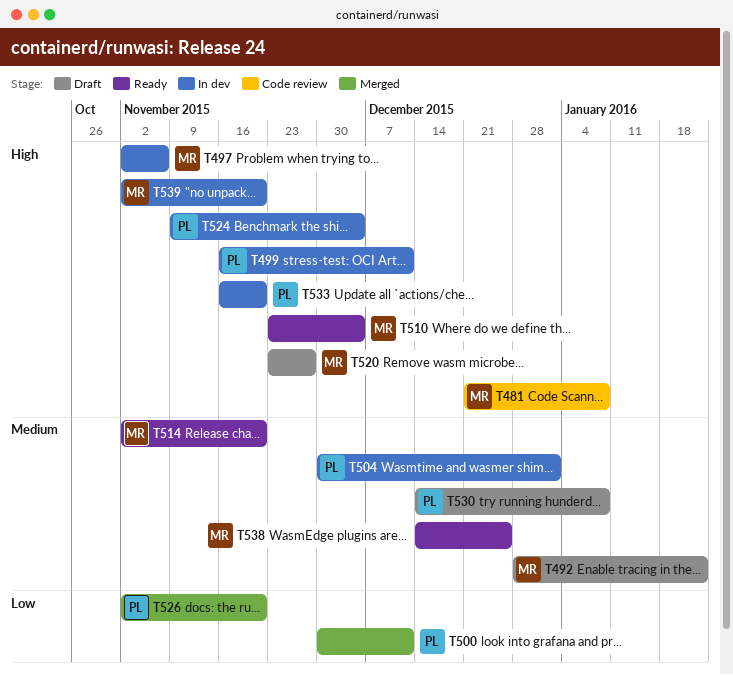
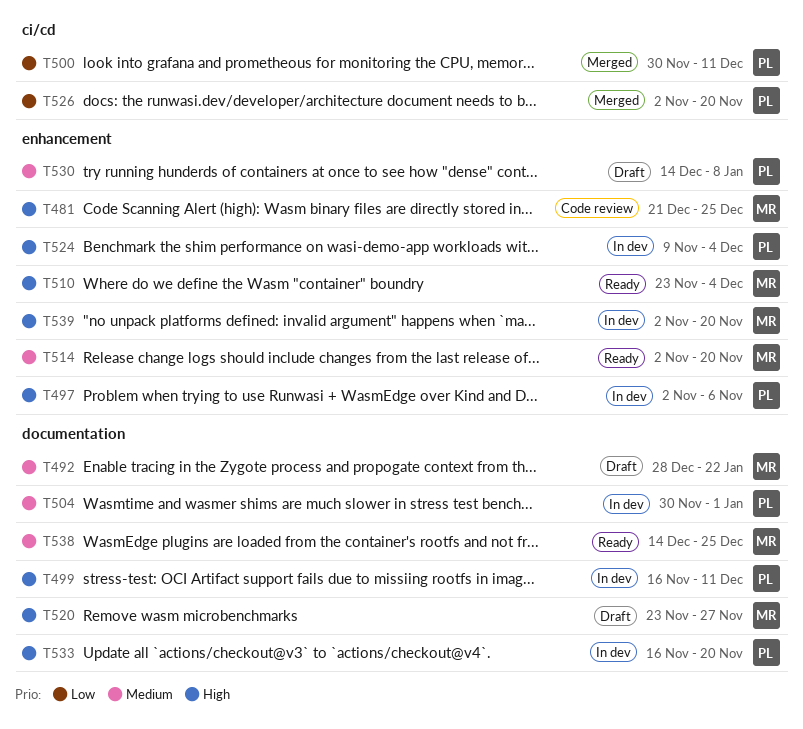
T481, due: Jan 8 -> Dec 25
T497, owner: MR -> PL

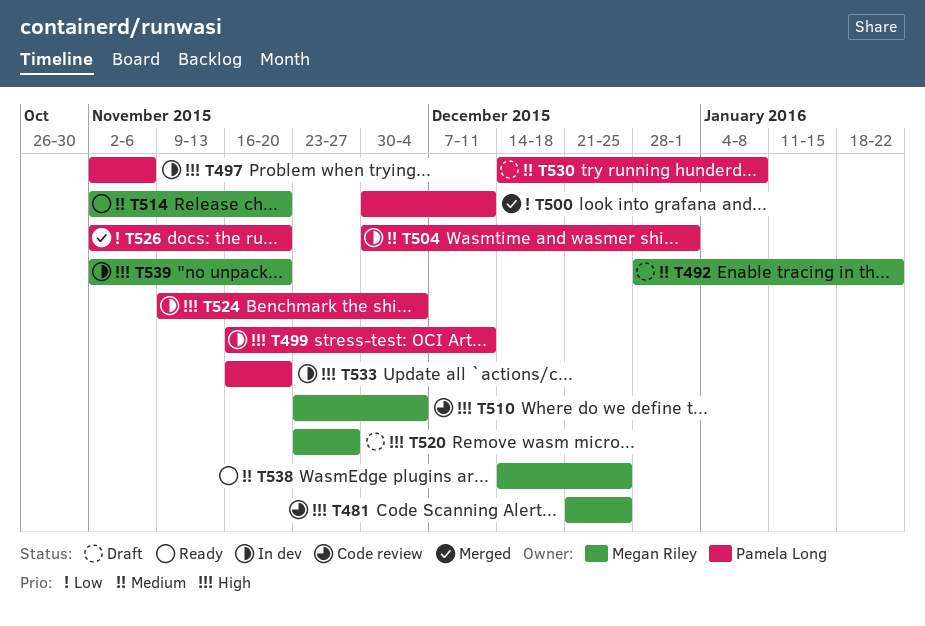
T510, status: Ready -> Code review

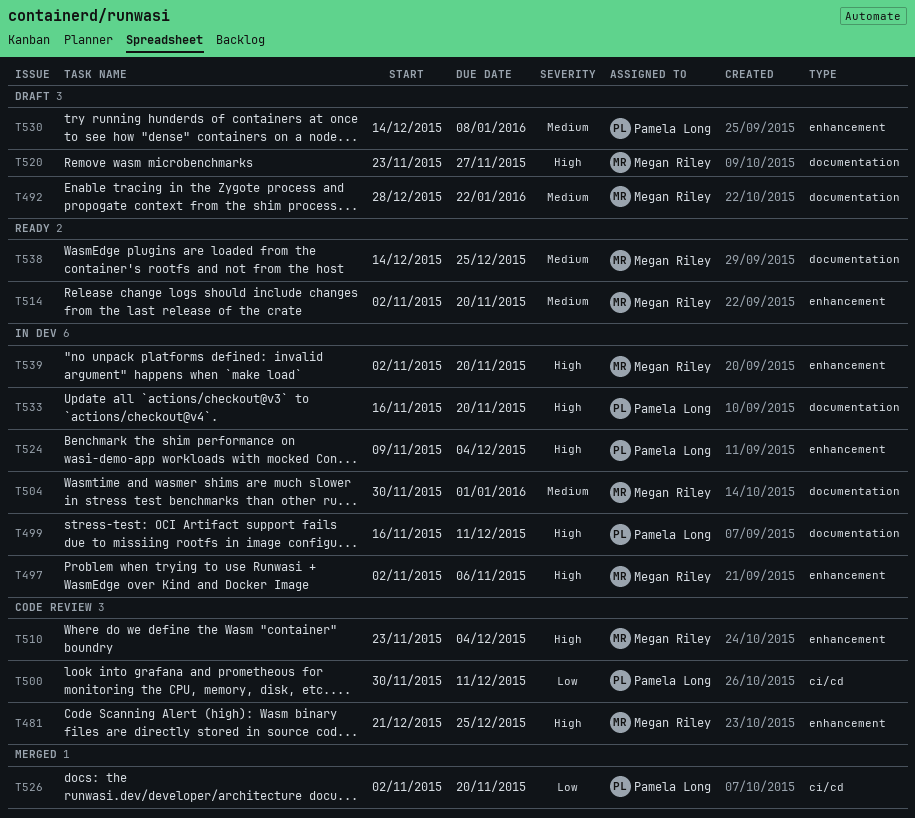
T497, owner: Pamela Long -> Megan Riley
T500, status: Merged -> Code review
T504, owner: Pamela Long -> Megan Riley

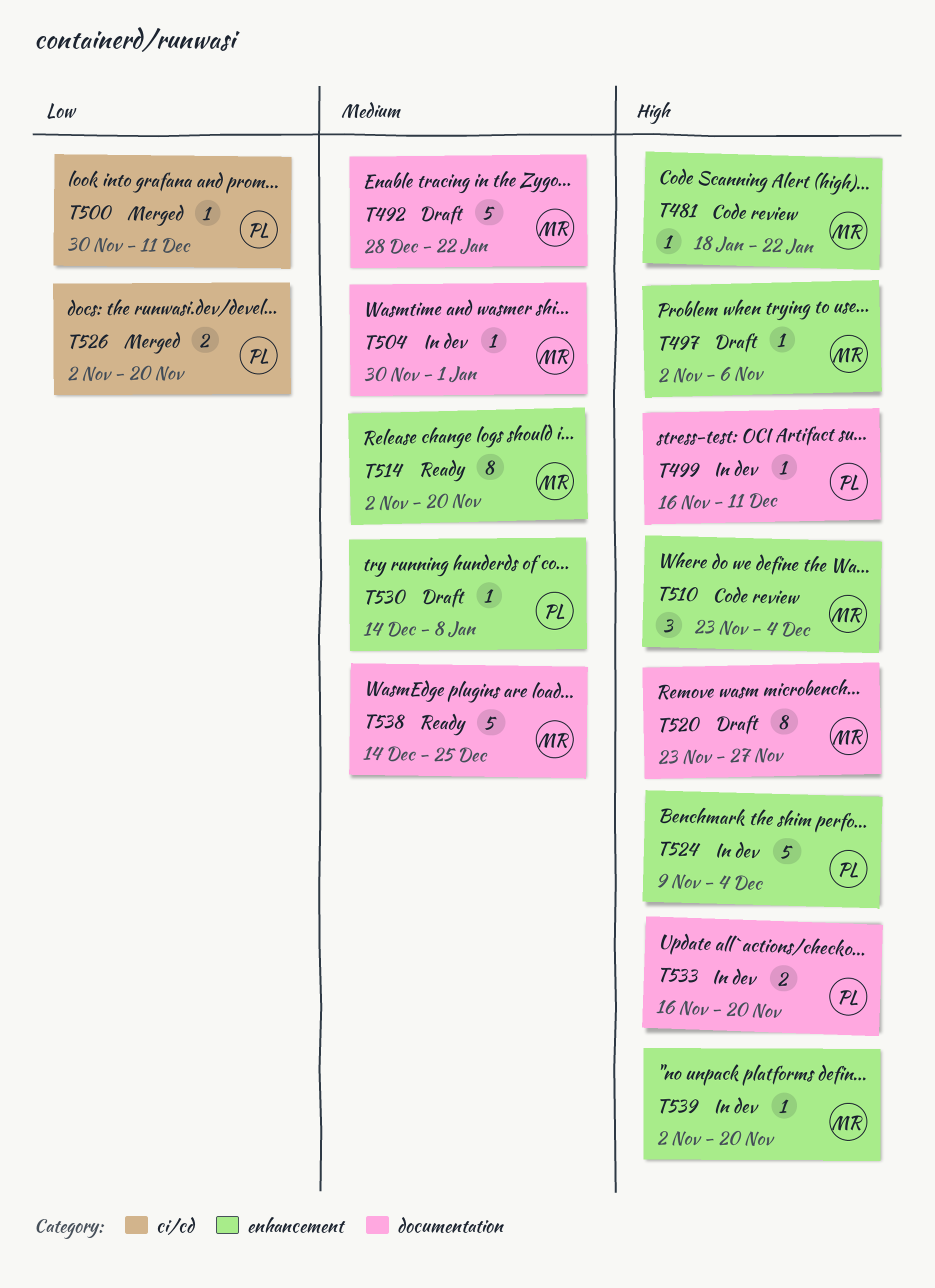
T481, start: Dec 21 -> Jan 18
T481, due: Dec 25 -> Jan 22
T497, status: In dev -> Draft
T500, status: Code review -> Merged

